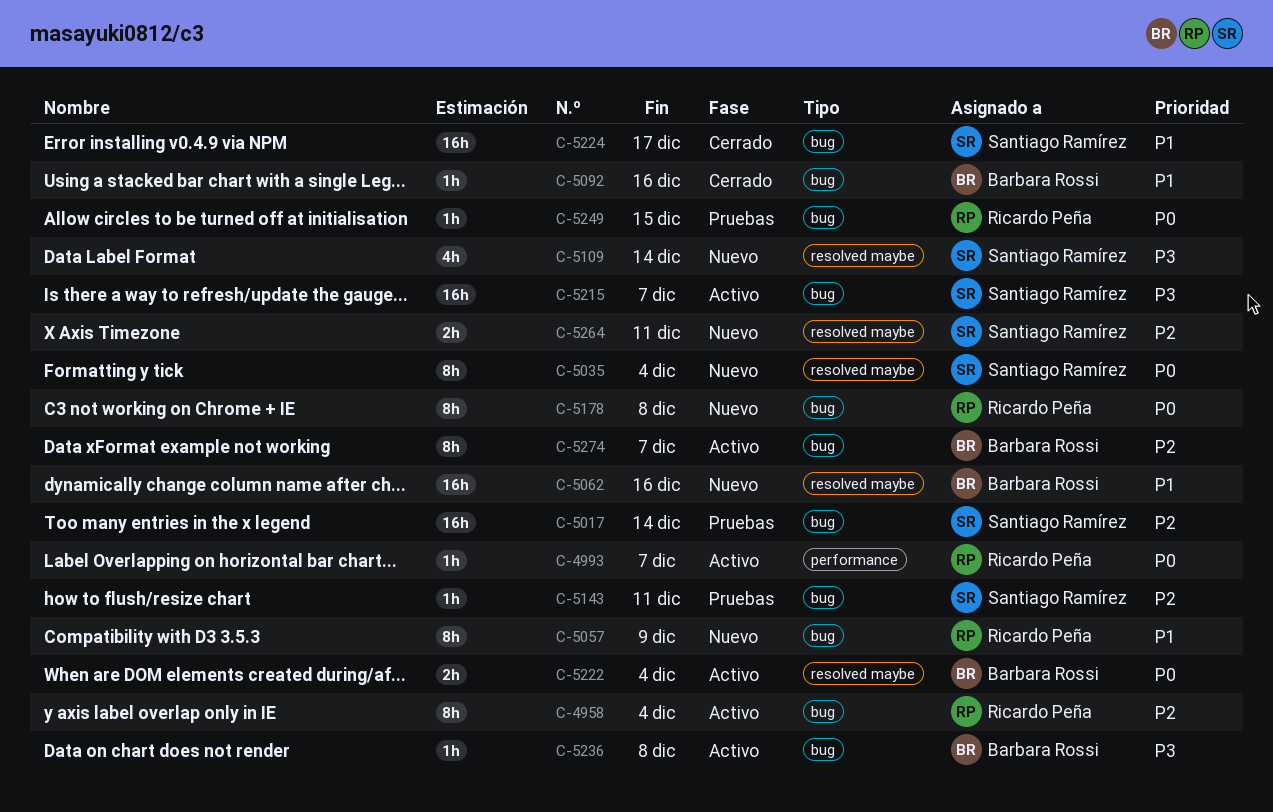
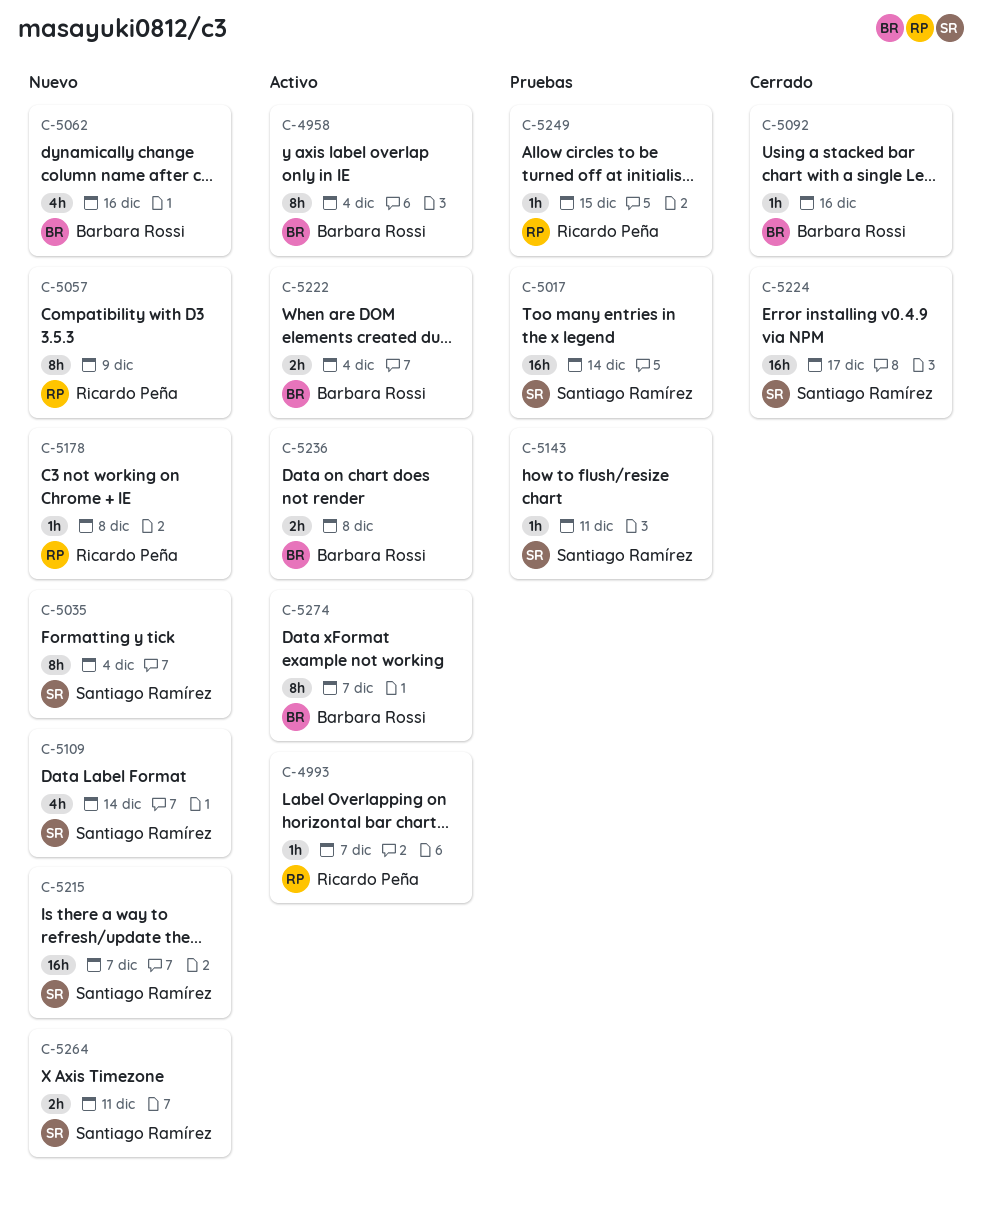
C-4958, owner: Ricardo Peña -> Barbara Rossi
C-5062, estimate: 16h -> 4h
C-5178, estimate: 8h -> 1h
C-5215, status: Activo -> Nuevo
C-5236, estimate: 1h -> 2h

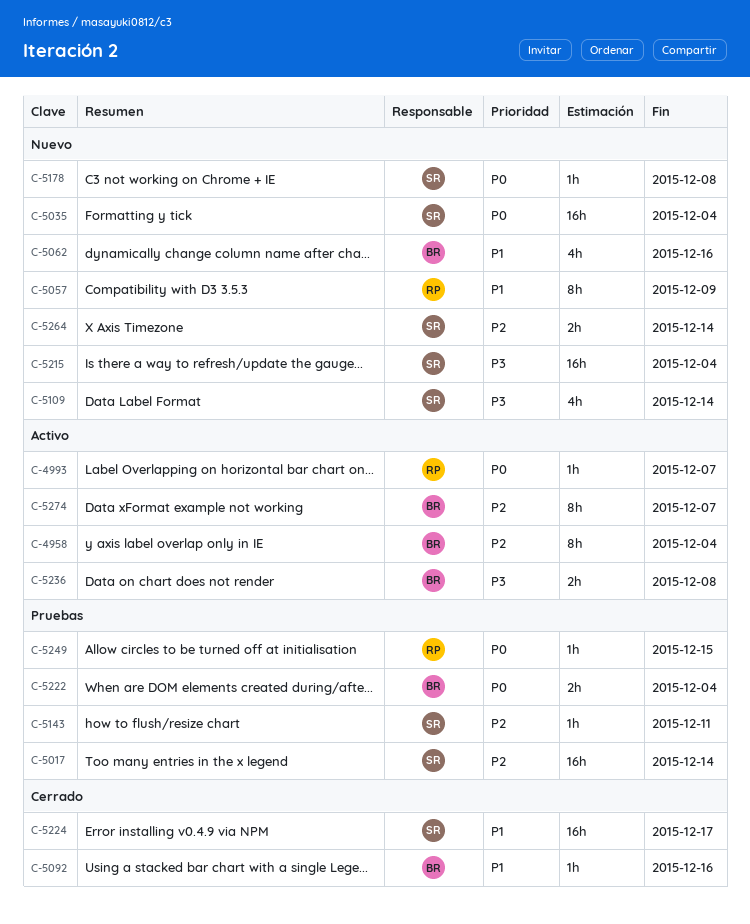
C-5035, estimate: 8h -> 16h
C-5178, owner: Ricardo Peña -> Santiago Ramírez
C-5215, due: Dec 7 -> Dec 4
C-5222, status: Activo -> Pruebas
C-5264, due: Dec 11 -> Dec 14

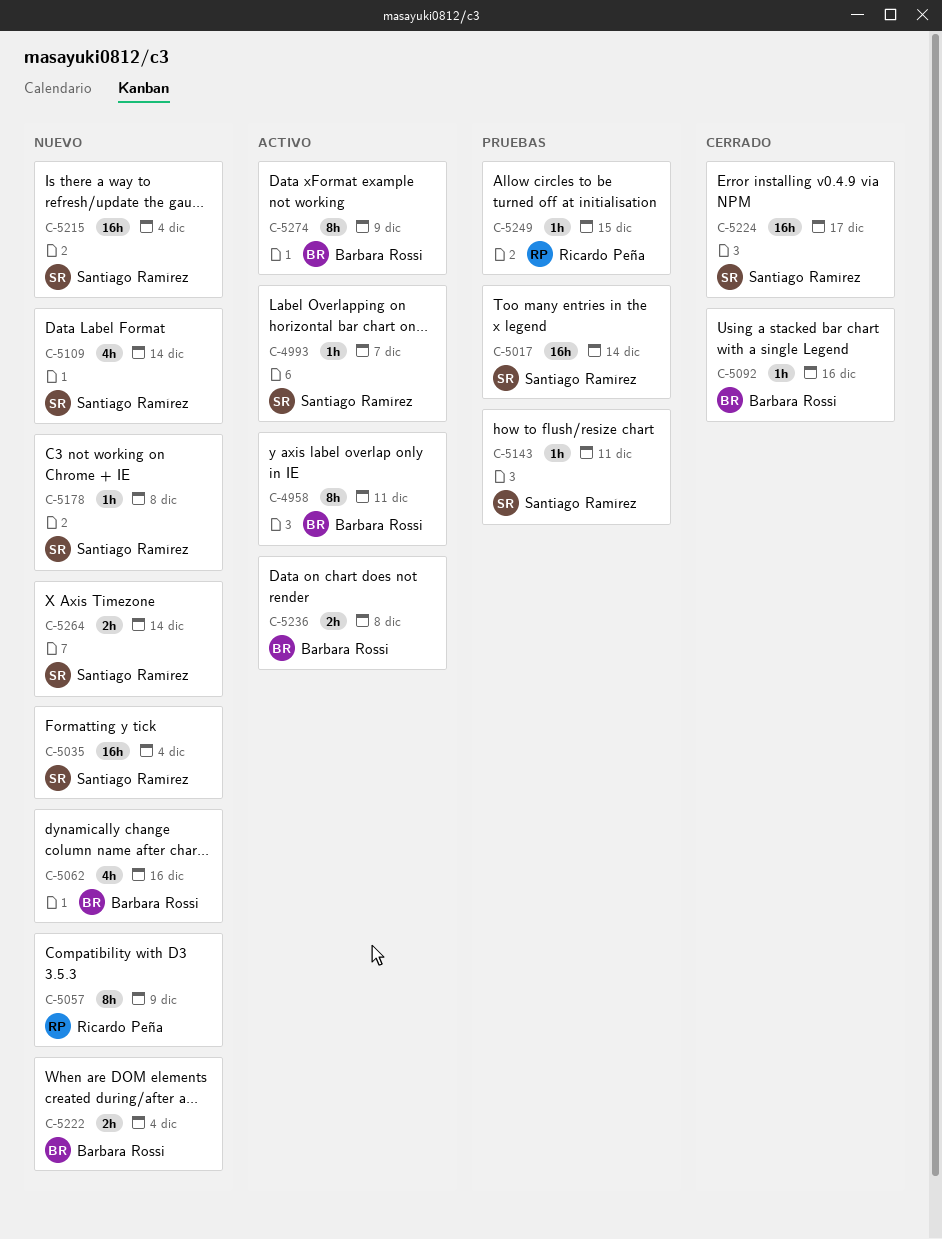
C-4958, due: Dec 4 -> Dec 11
C-4993, owner: Ricardo Peña -> Santiago Ramírez
C-5222, status: Pruebas -> Nuevo
C-5274, due: Dec 7 -> Dec 9

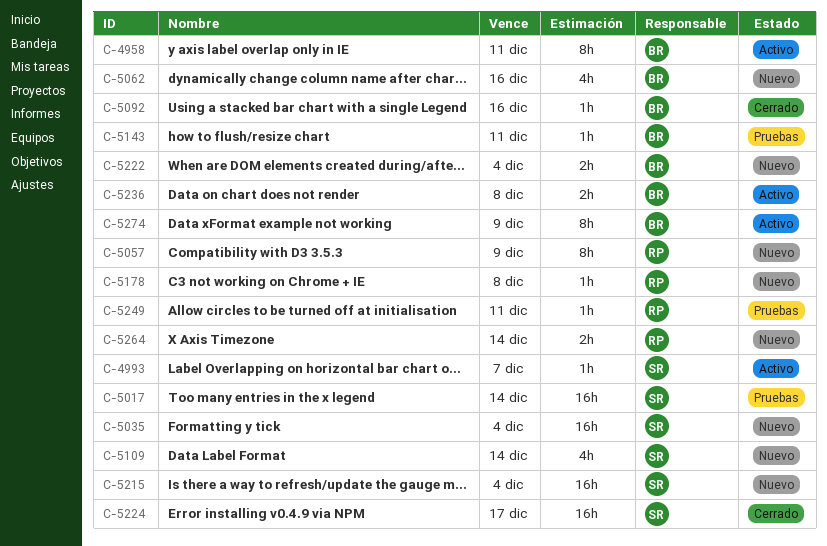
C-5143, owner: Santiago Ramírez -> Barbara Rossi
C-5178, owner: Santiago Ramírez -> Ricardo Peña
C-5249, due: Dec 15 -> Dec 11
C-5264, owner: Santiago Ramírez -> Ricardo Peña

